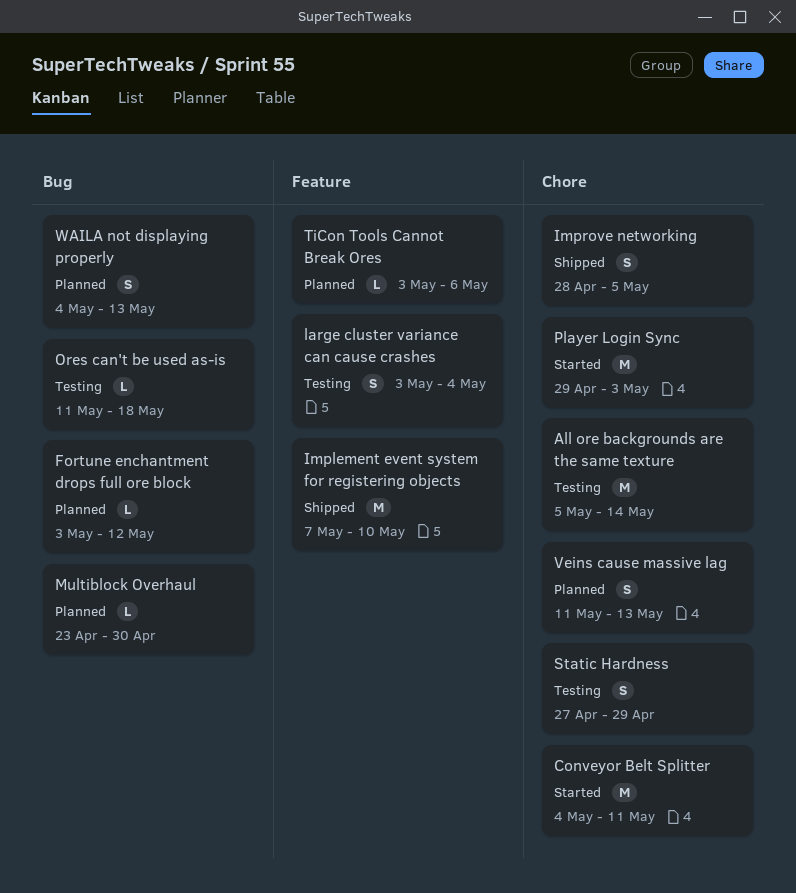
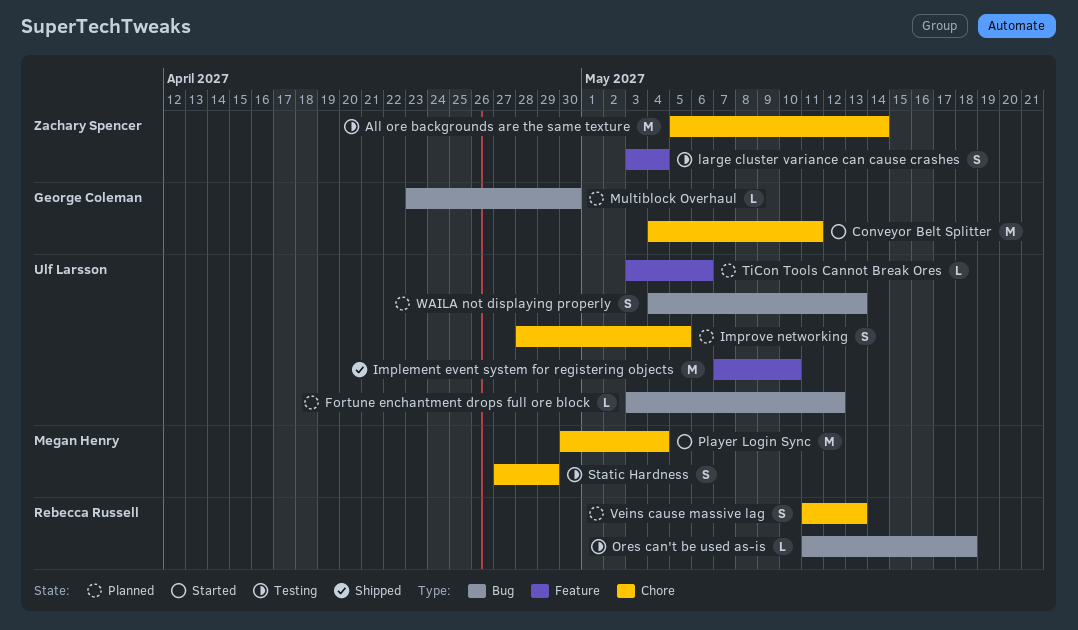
Improve networking, status: Shipped -> Planned
Player Login Sync, start: Apr 29 -> Apr 30
Player Login Sync, due: May 3 -> May 4

